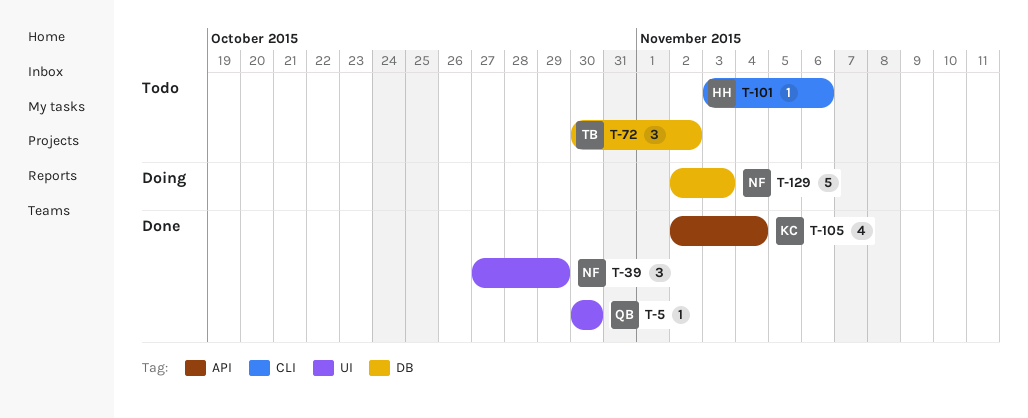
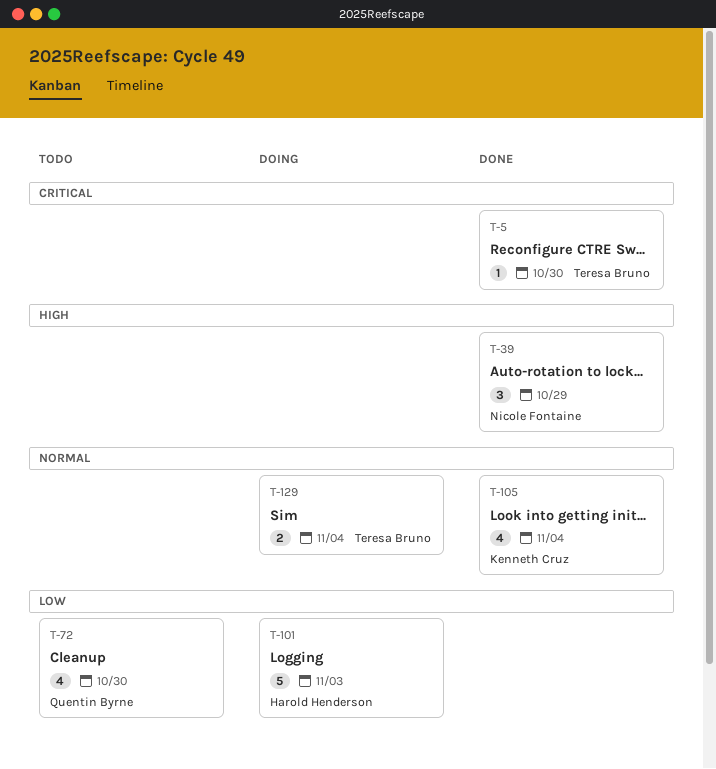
T-5, owner: Quentin Byrne -> Teresa Bruno
T-72, owner: Teresa Bruno -> Quentin Byrne
T-72, estimate: 3 -> 4
T-72, due: Nov 2 -> Oct 30
T-101, status: Todo -> Doing
T-101, estimate: 1 -> 5
T-101, due: Nov 6 -> Nov 3
T-129, owner: Nicole Fontaine -> Teresa Bruno
T-129, estimate: 5 -> 2
T-129, due: Nov 3 -> Nov 4

